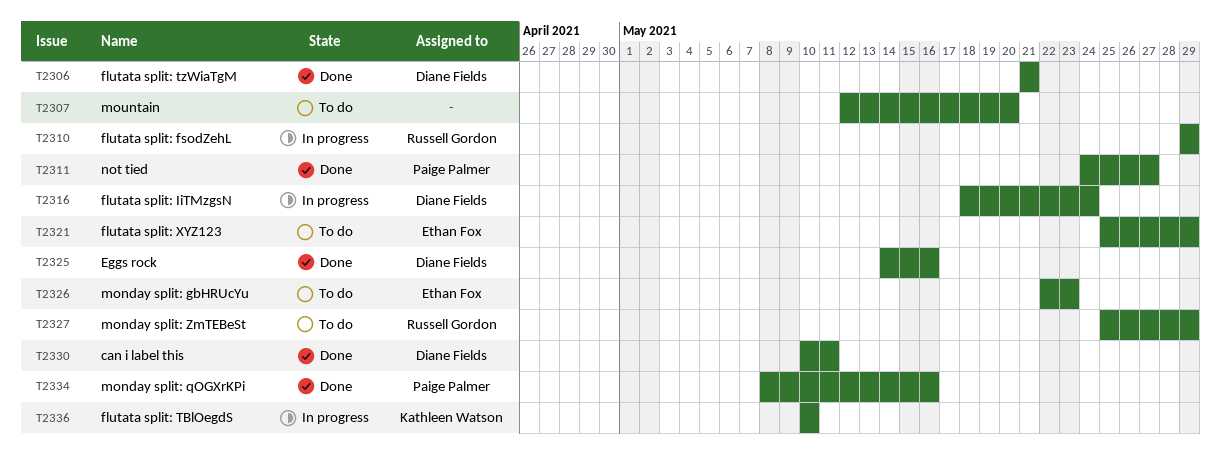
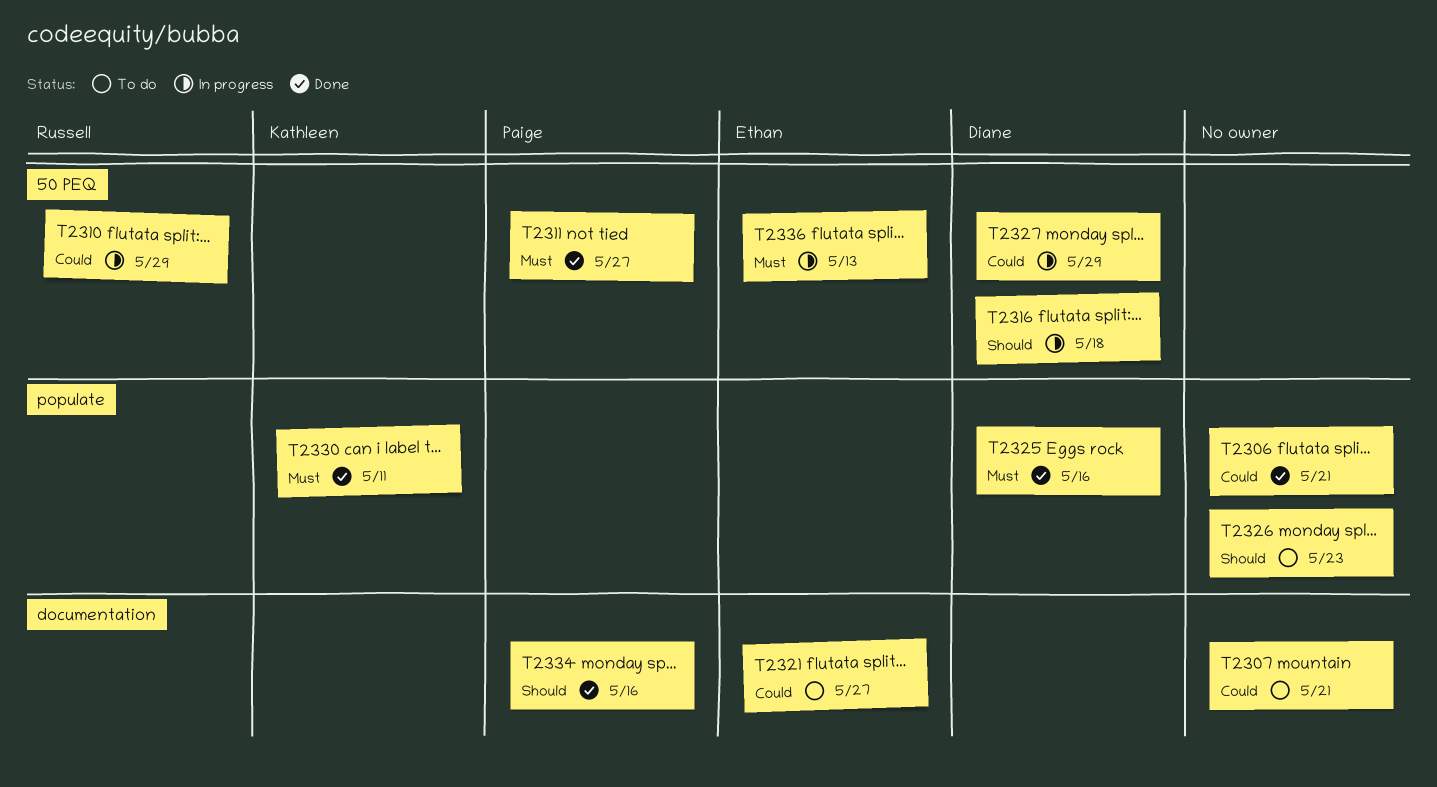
T2306, owner: Diane Fields -> none
T2307, due: May 20 -> May 21
T2316, due: May 24 -> May 18
T2321, due: May 29 -> May 27
T2326, owner: Ethan Fox -> none
T2327, status: To do -> In progress
T2327, owner: Russell Gordon -> Diane Fields
T2330, owner: Diane Fields -> Kathleen Watson
T2336, owner: Kathleen Watson -> Ethan Fox
T2336, due: May 10 -> May 13

